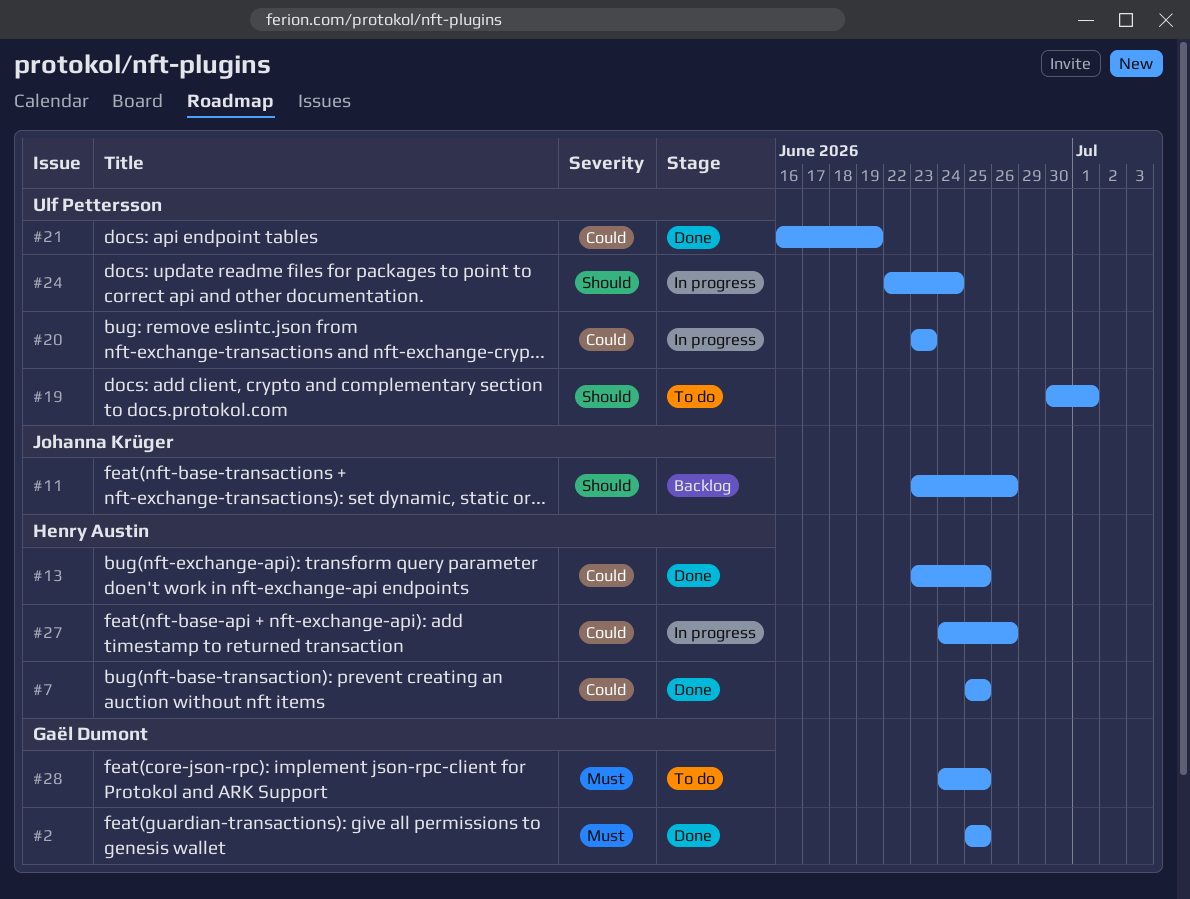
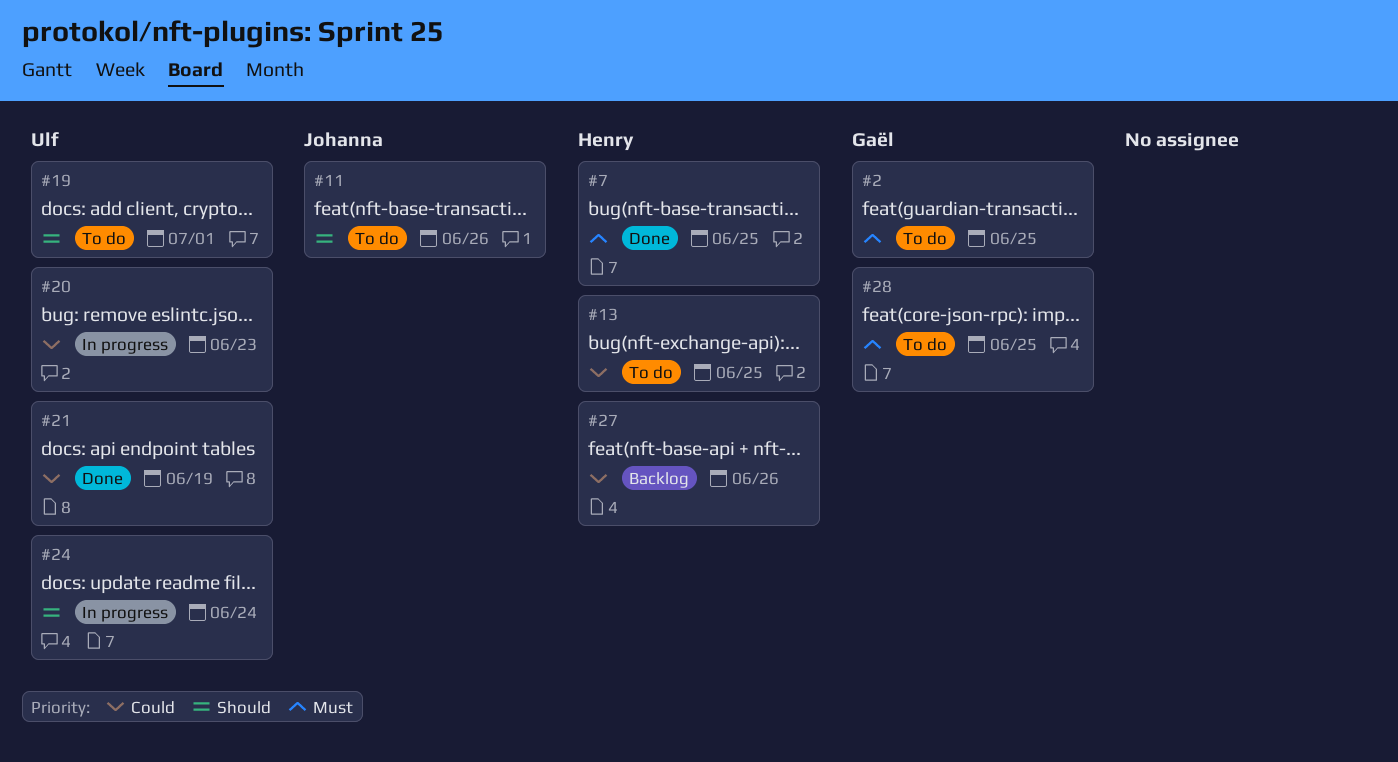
#2, status: Done -> To do
#7, priority: Could -> Must
#11, status: Backlog -> To do
#13, status: Done -> To do
#27, status: In progress -> Backlog

